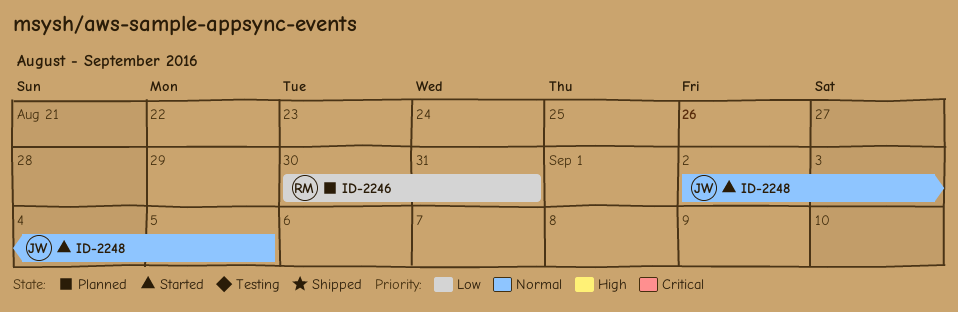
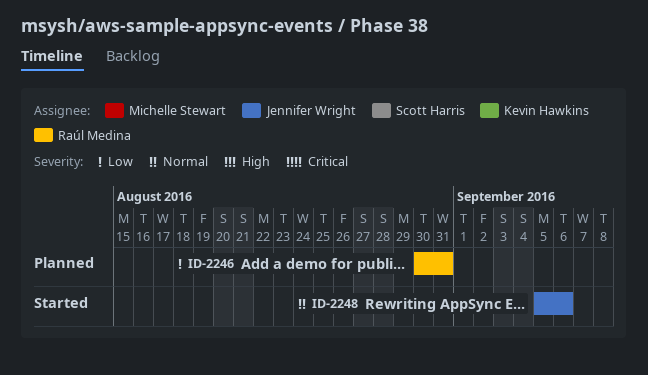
ID-2248, start: Sep 2 -> Sep 5
ID-2248, due: Sep 5 -> Sep 6

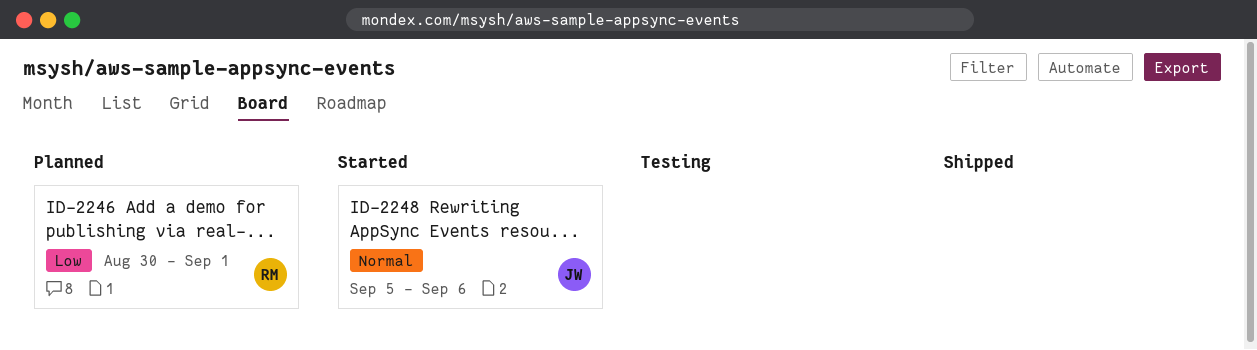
ID-2246, due: Aug 31 -> Sep 1

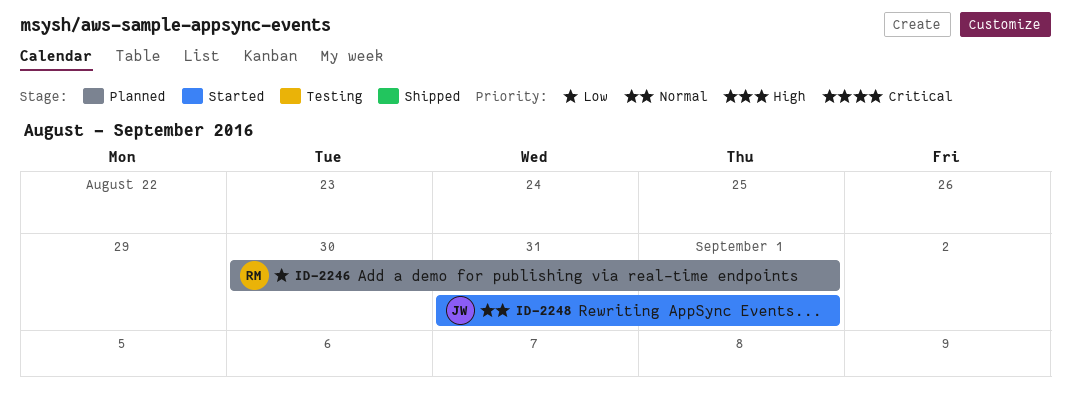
ID-2248, start: Sep 5 -> Aug 31
ID-2248, due: Sep 6 -> Sep 1

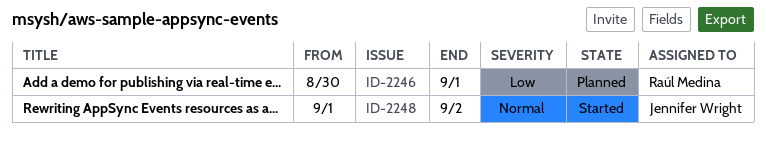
ID-2248, start: Aug 31 -> Sep 1
ID-2248, due: Sep 1 -> Sep 2

